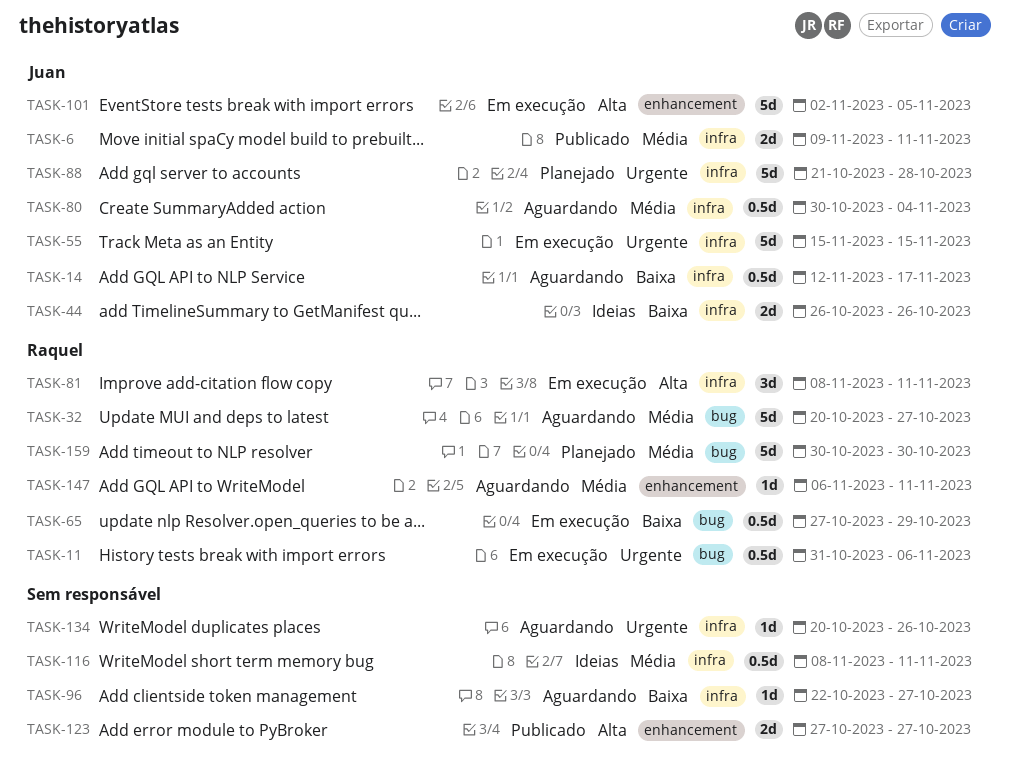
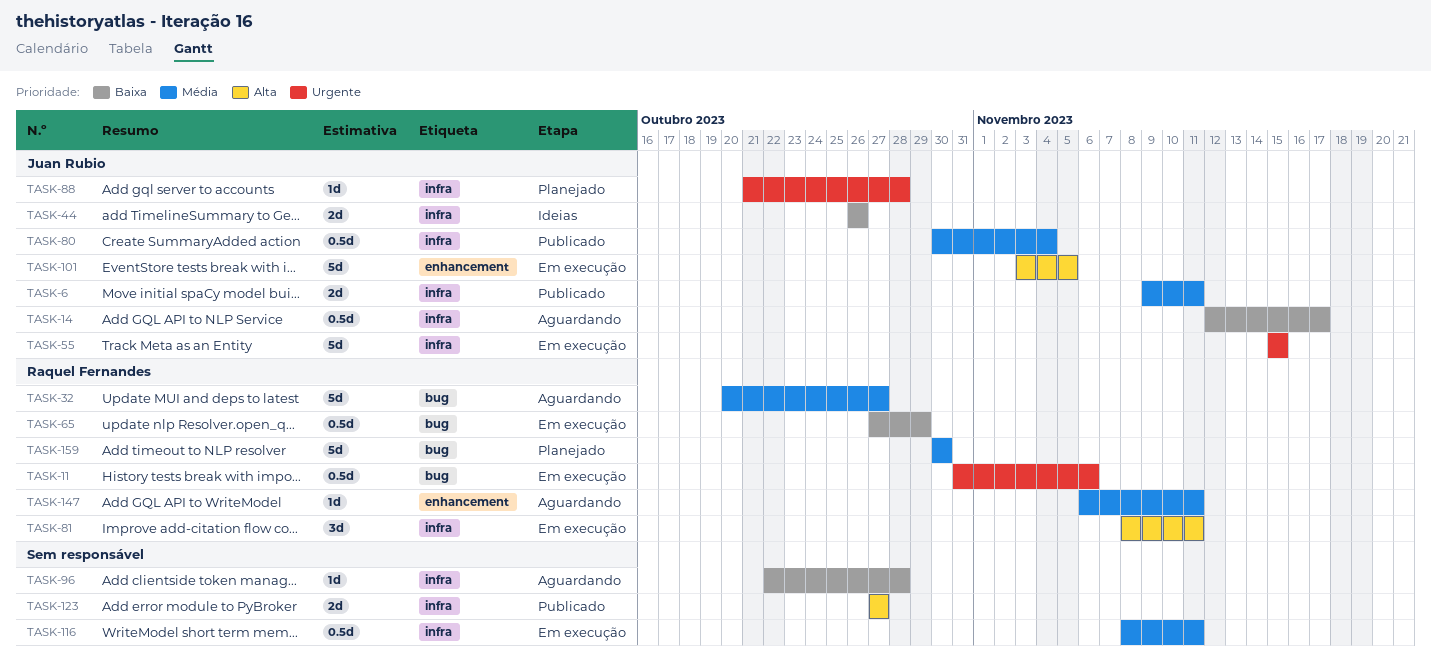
TASK-80, status: Aguardando -> Publicado
TASK-88, estimate: 5d -> 1d
TASK-96, due: Oct 27 -> Oct 28
TASK-101, start: Nov 2 -> Nov 3
TASK-116, status: Ideias -> Em execução
TASK-123, label: enhancement -> infra
TASK-134: present -> none

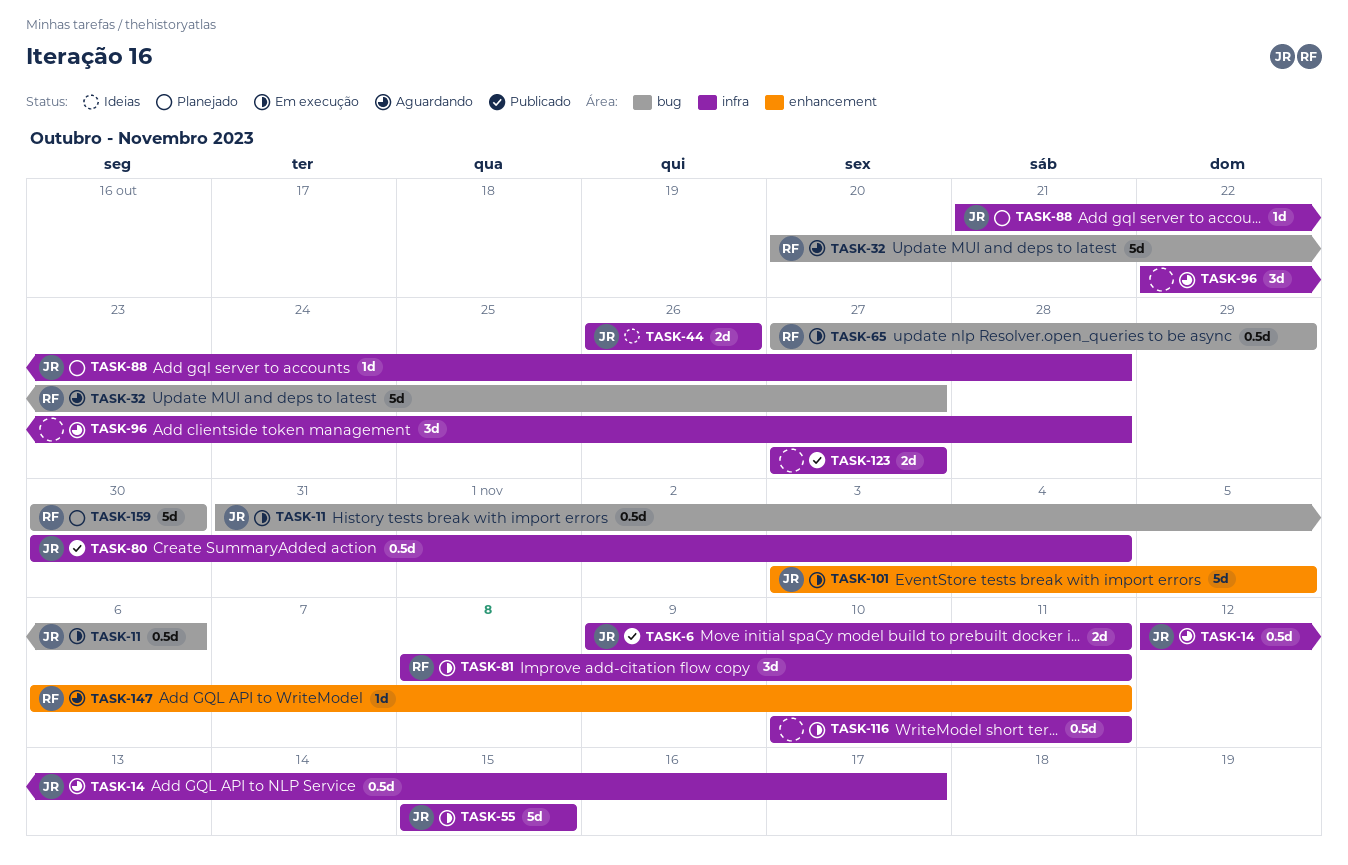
TASK-11, owner: Raquel Fernandes -> Juan Rubio
TASK-96, estimate: 1d -> 3d
TASK-116, start: Nov 8 -> Nov 10

